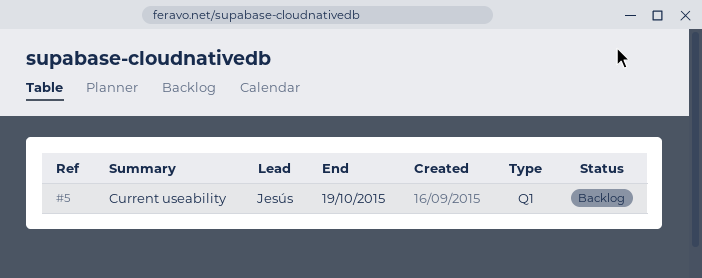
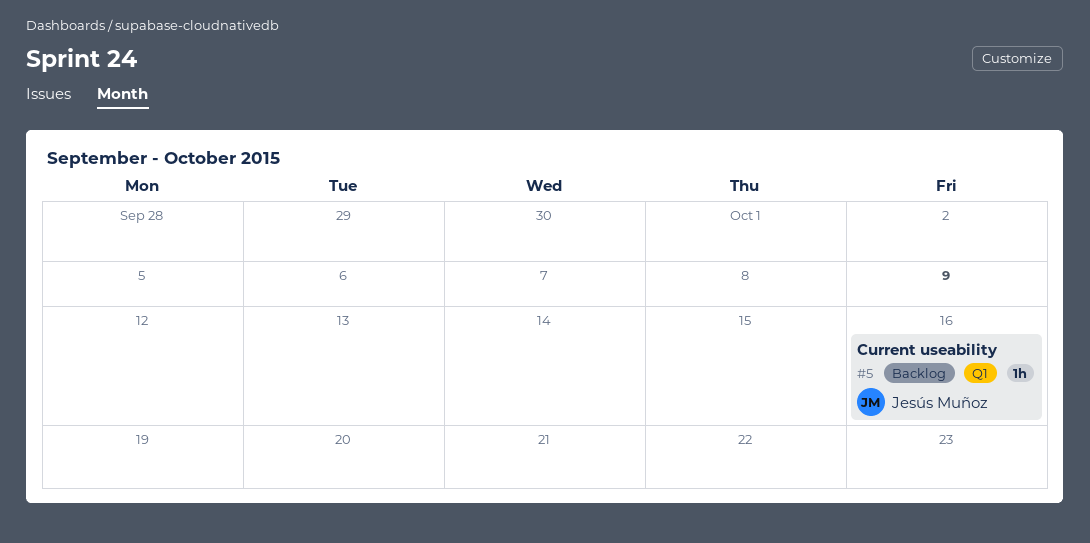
#5, due: Oct 19 -> Oct 16

